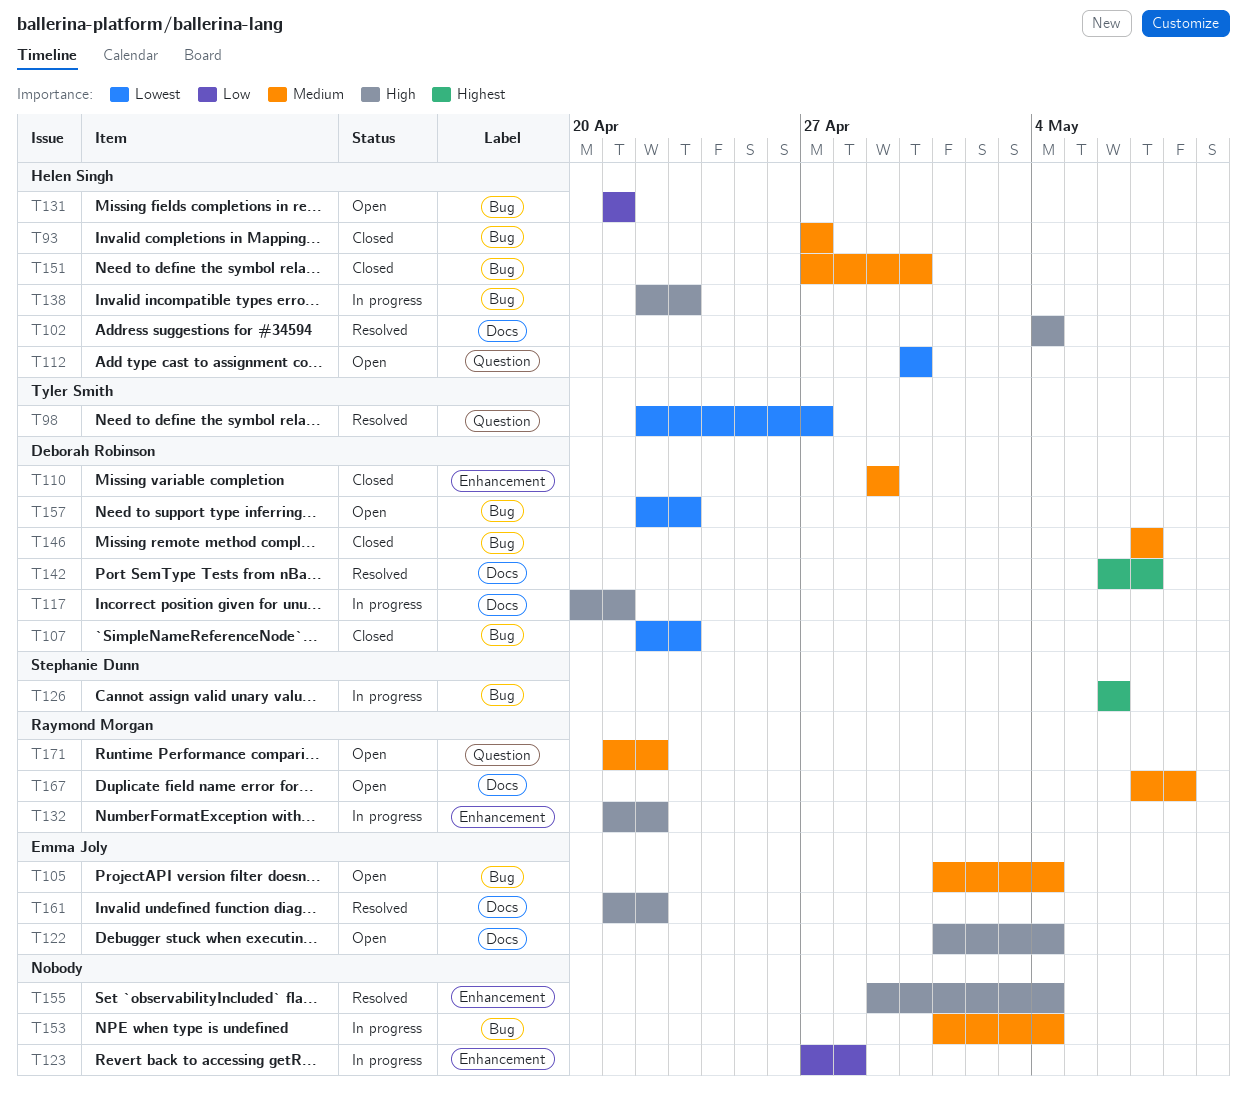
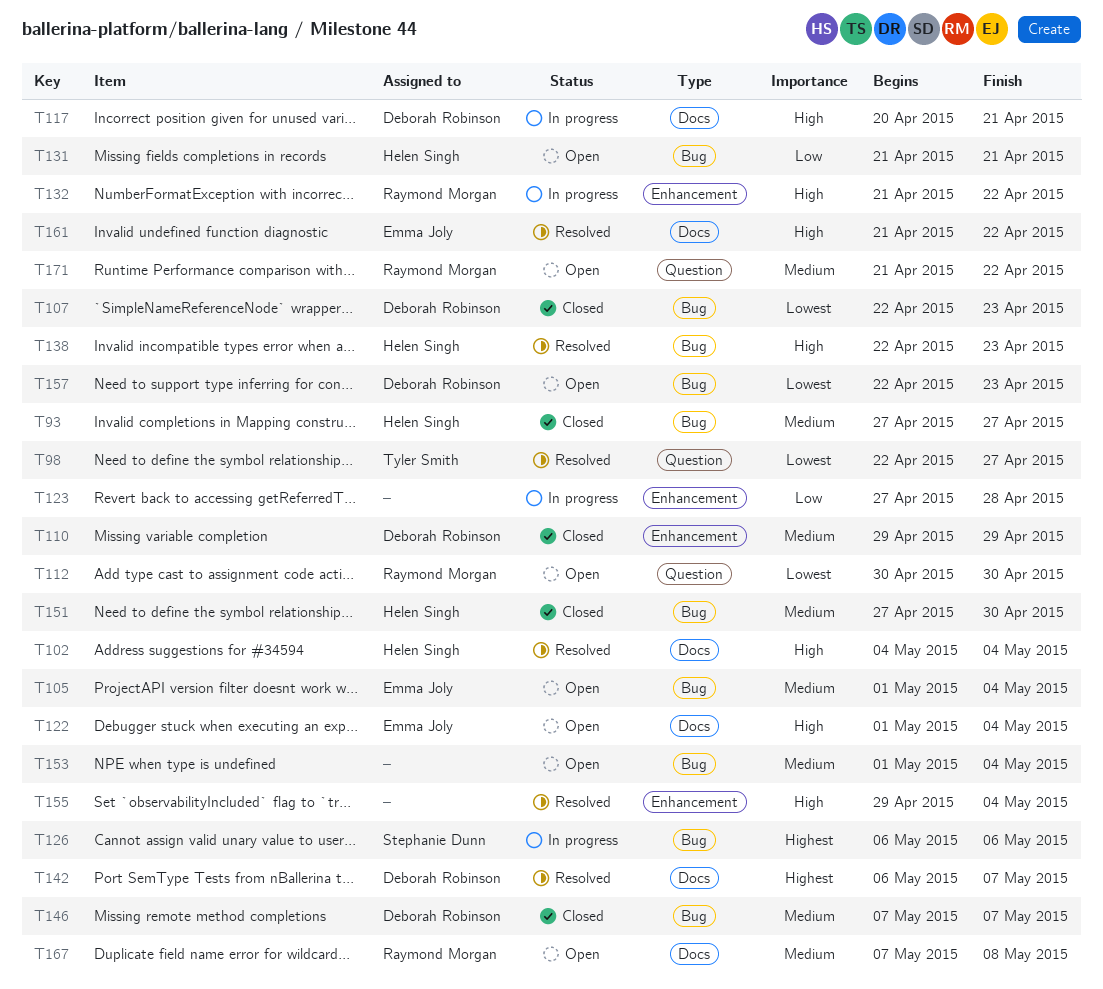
T112, owner: Helen Singh -> Raymond Morgan
T138, status: In progress -> Resolved
T153, status: In progress -> Open

